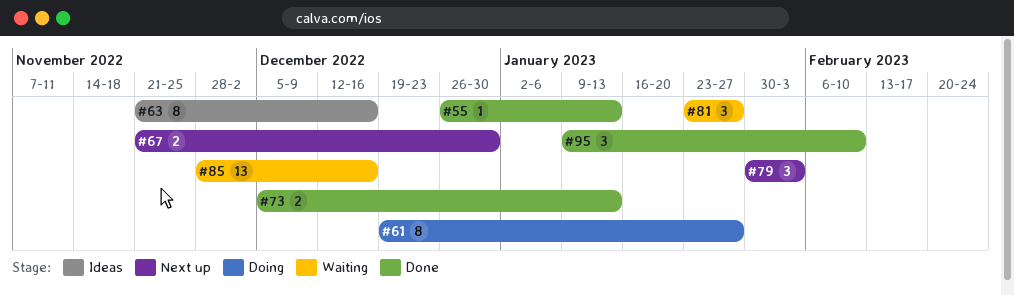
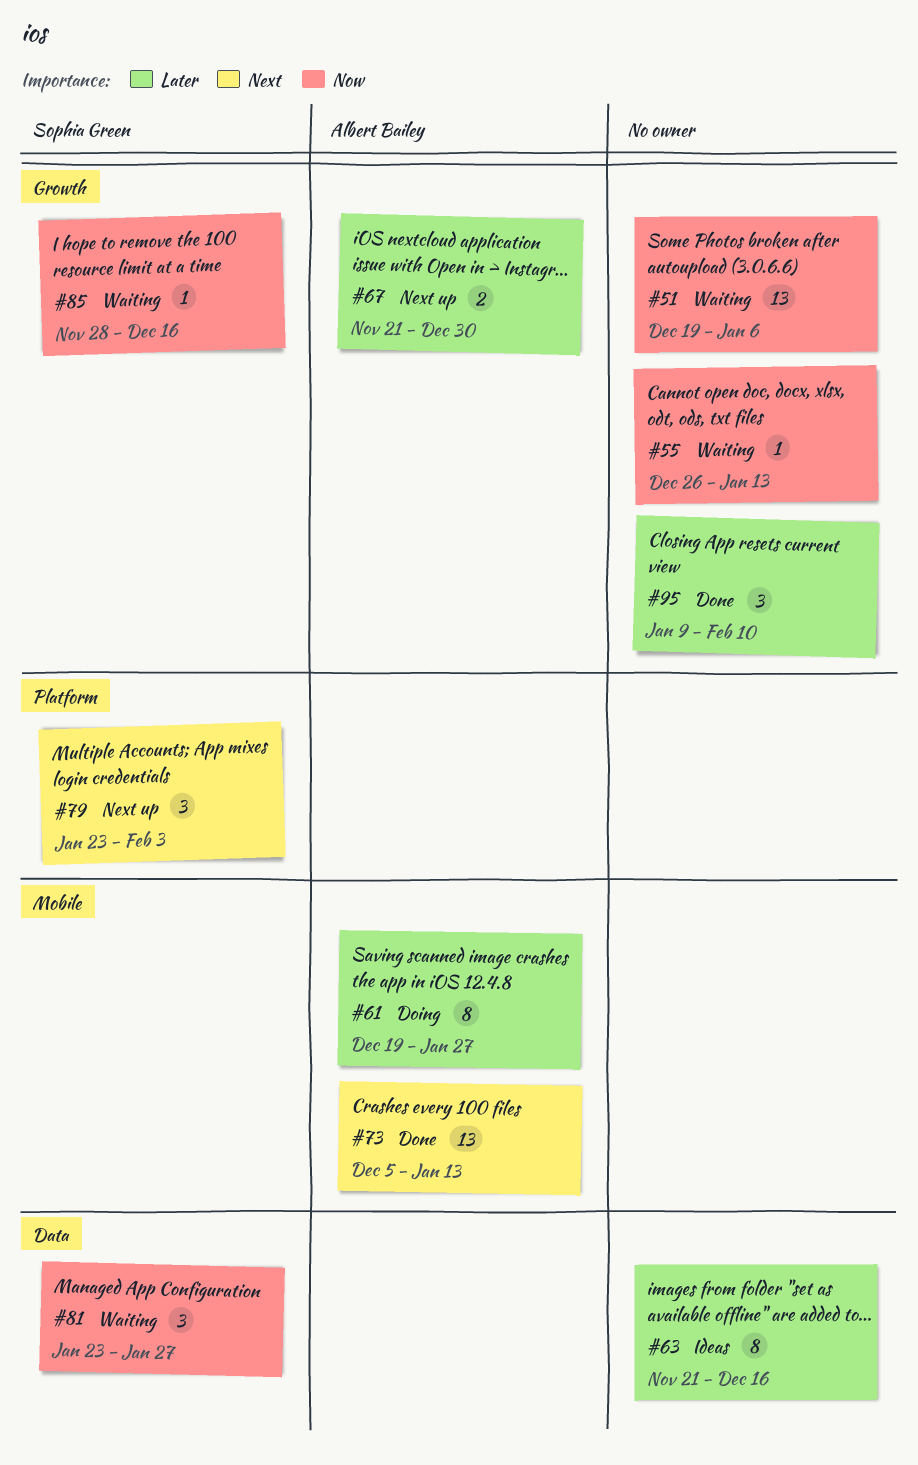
#51: none -> present
#55, status: Done -> Waiting
#73, estimate: 2 -> 13
#79, start: Jan 30 -> Jan 23
#85, estimate: 13 -> 1

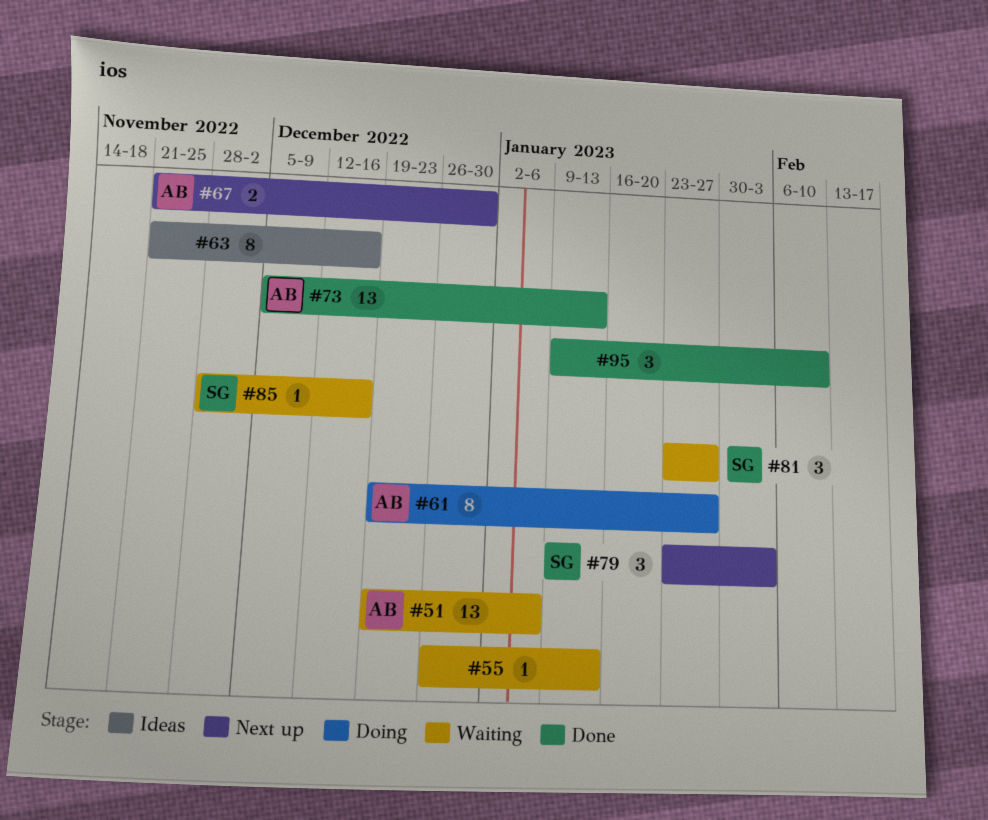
#51, owner: none -> Albert Bailey

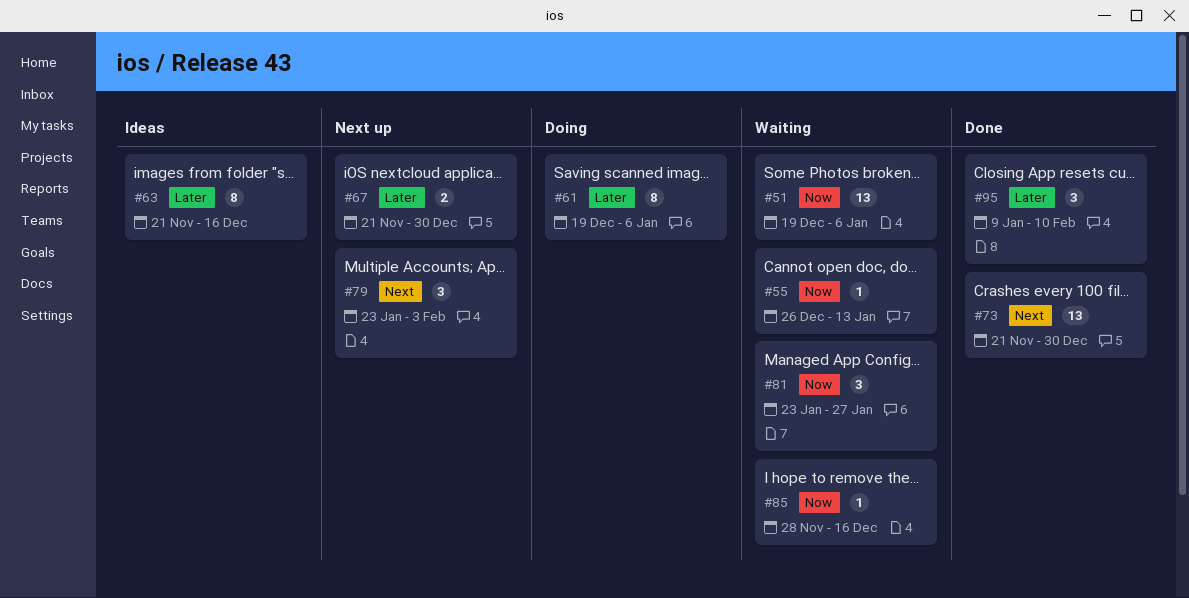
#61, due: Jan 27 -> Jan 6
#73, start: Dec 5 -> Nov 21
#73, due: Jan 13 -> Dec 30

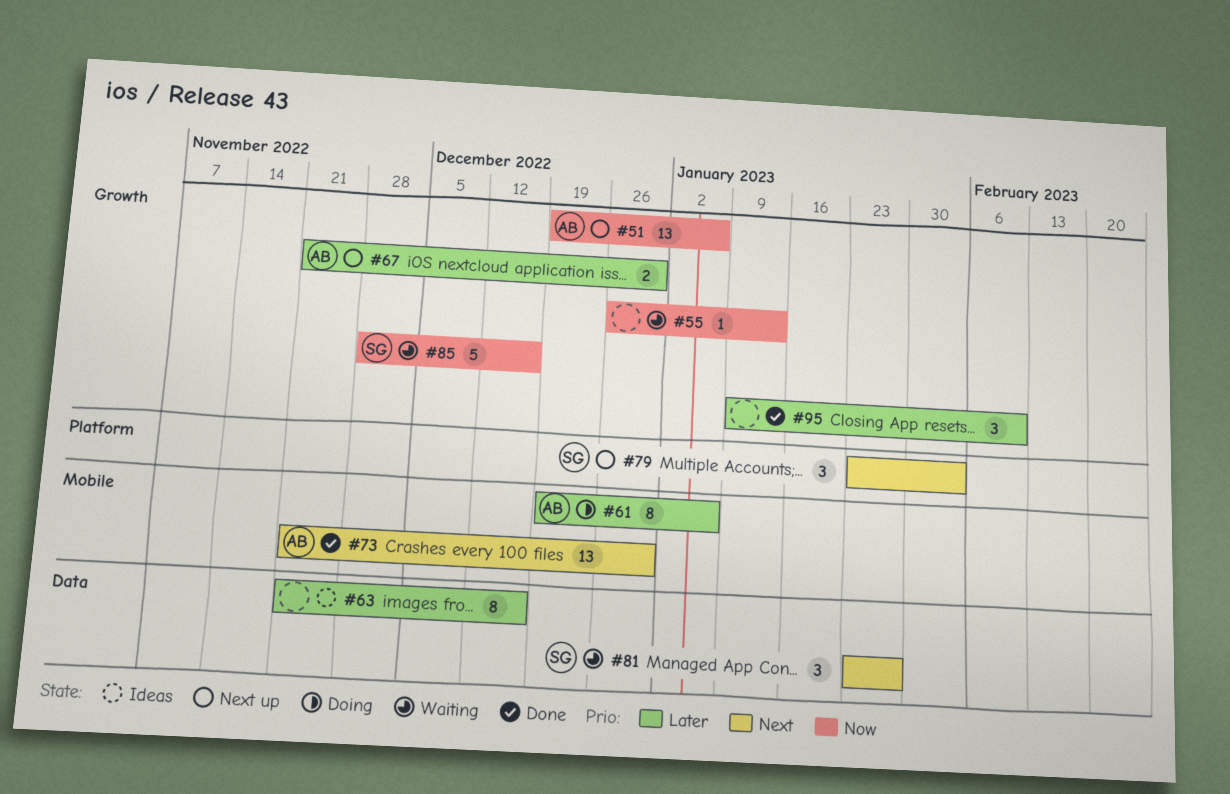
#51, status: Waiting -> Next up
#81, priority: Now -> Next
#85, estimate: 1 -> 5

